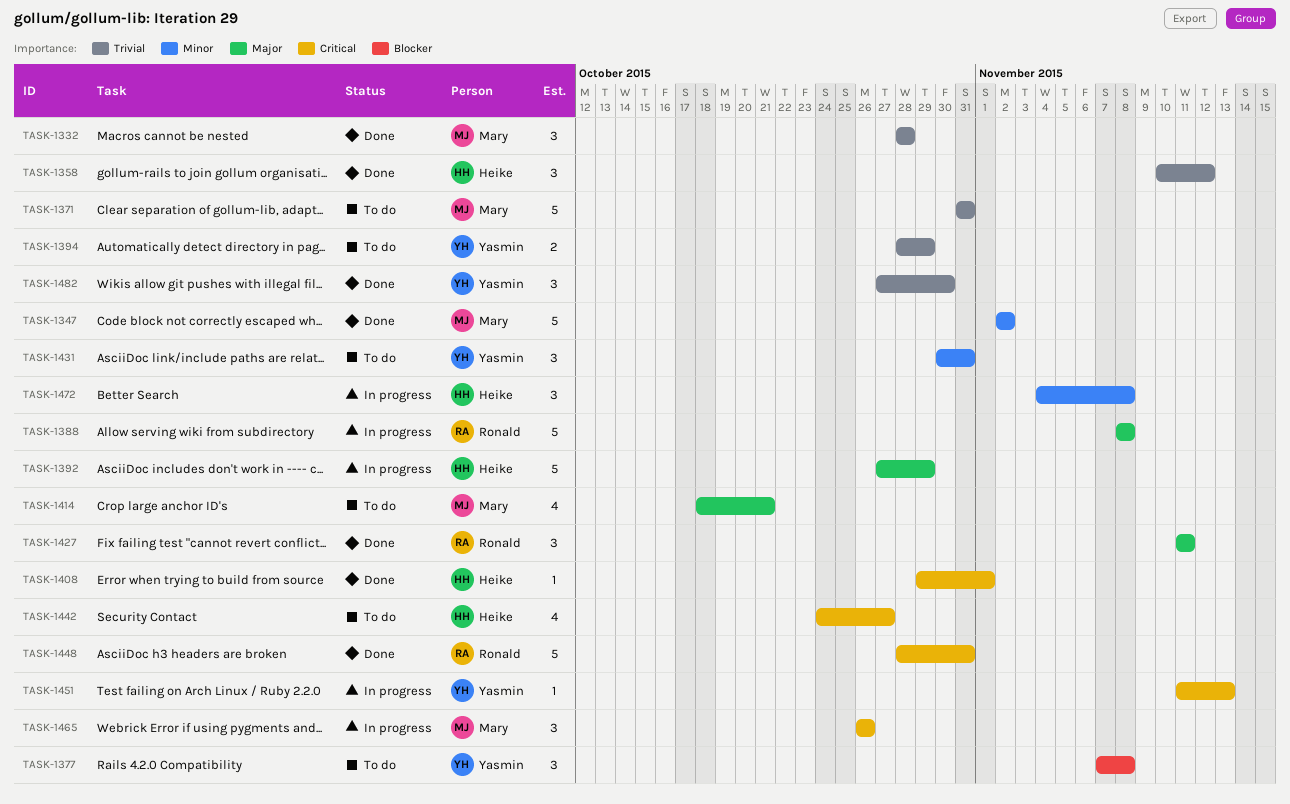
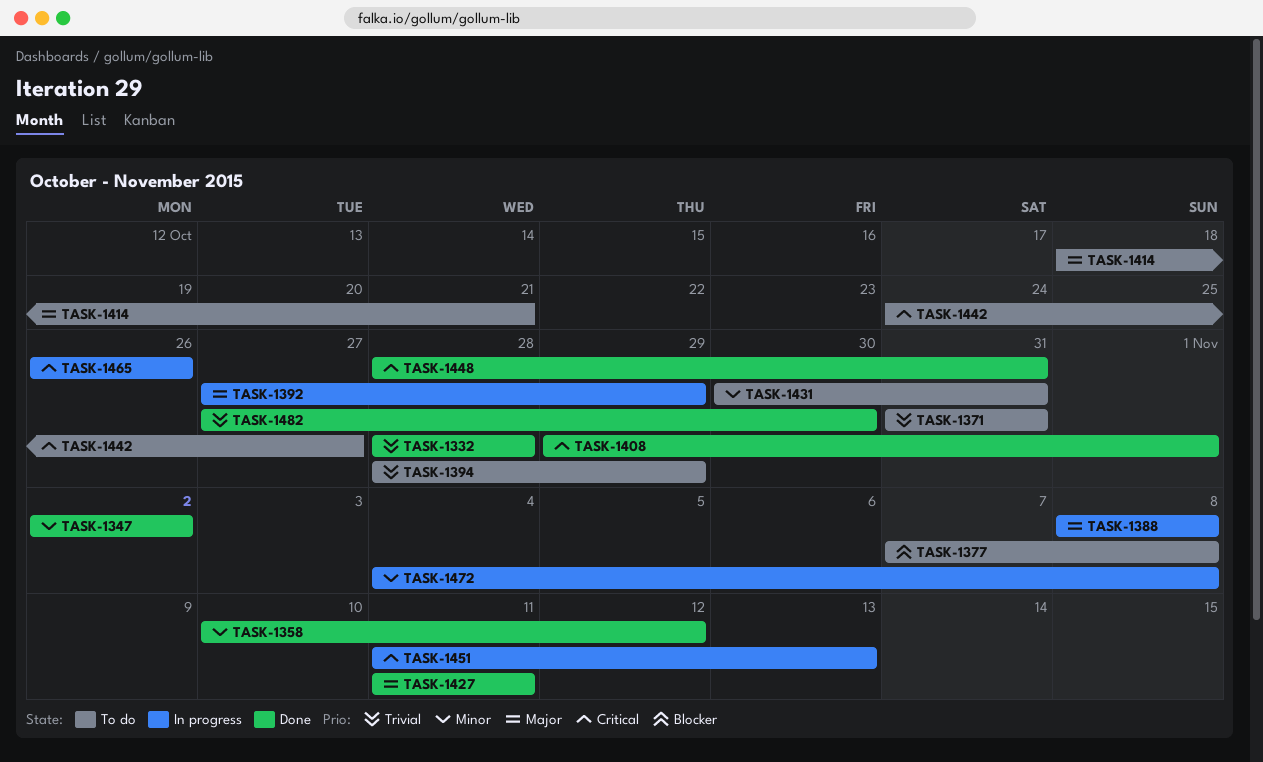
TASK-1358, priority: Trivial -> Minor

